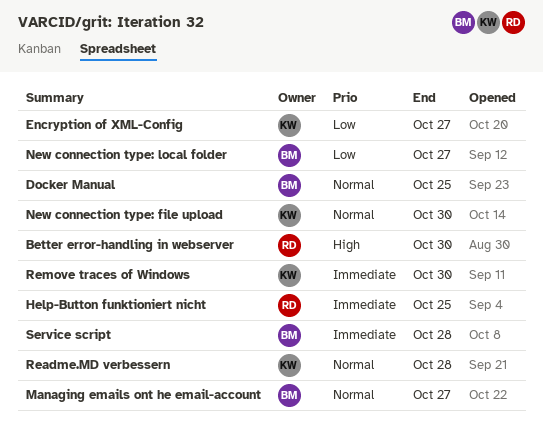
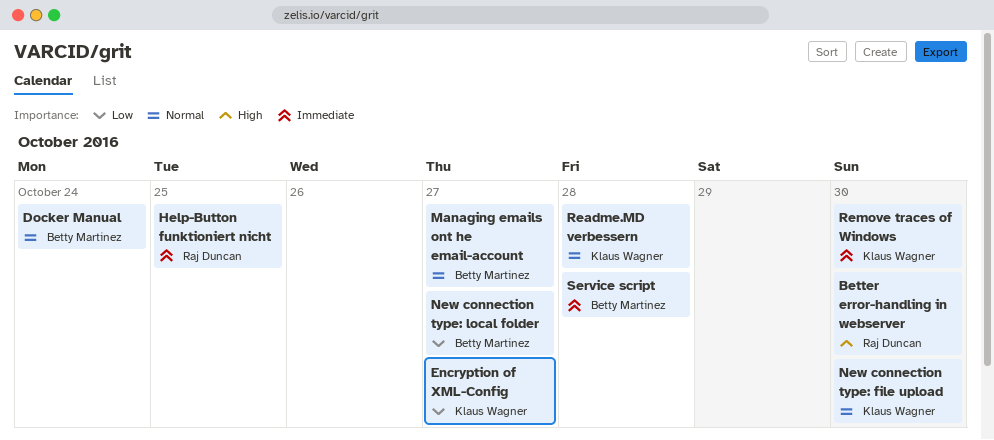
Docker Manual, due: Oct 25 -> Oct 24

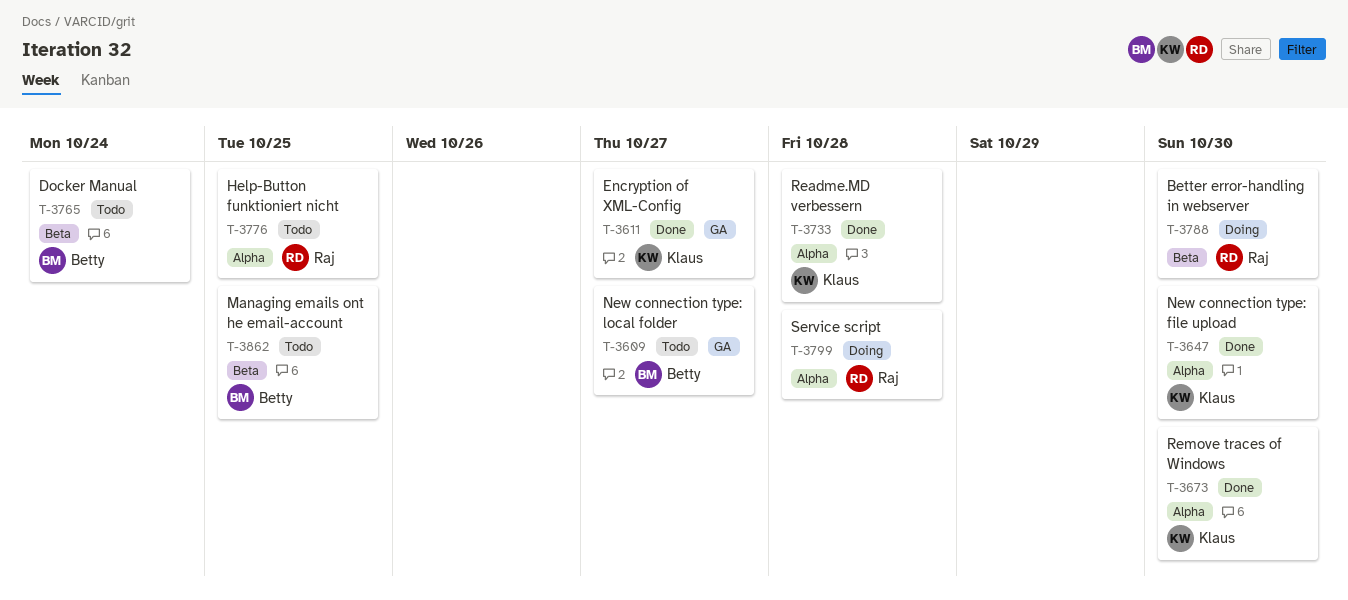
Managing emails ont he email-account, due: Oct 27 -> Oct 25
Service script, owner: Betty Martinez -> Raj Duncan

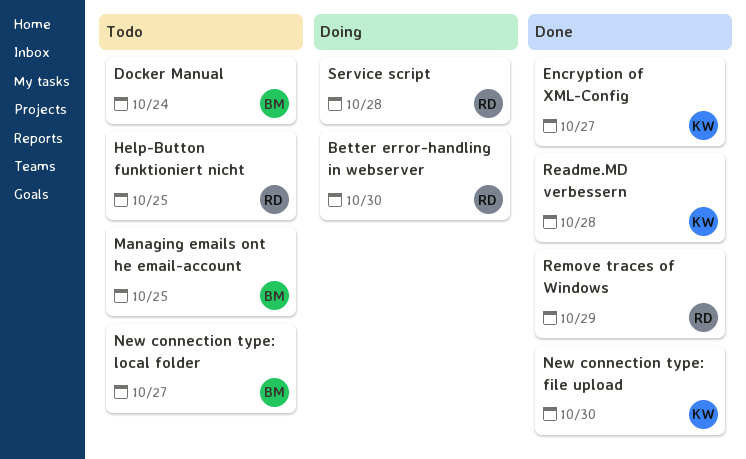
Remove traces of Windows, owner: Klaus -> Raj
Remove traces of Windows, due: Oct 30 -> Oct 29

